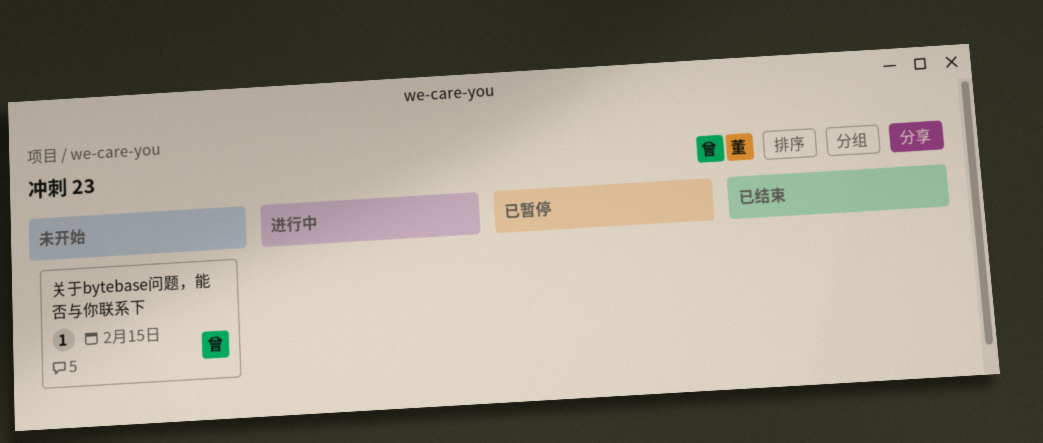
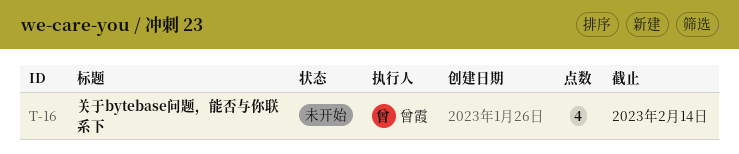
关于bytebase问题，能否与你联系下, estimate: 1 -> 4
关于bytebase问题，能否与你联系下, due: Feb 15 -> Feb 14

